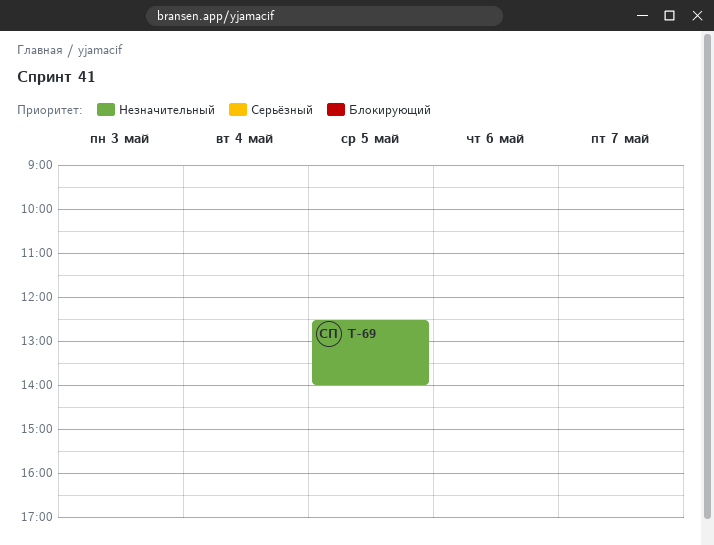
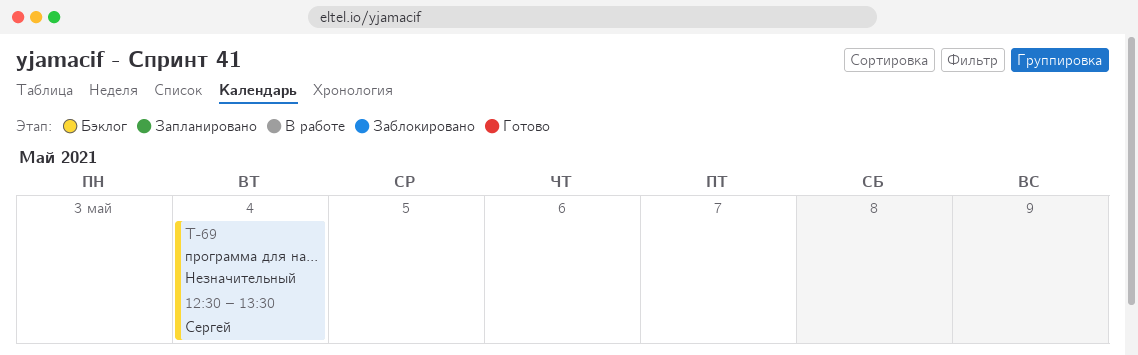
T-69, day: May 5 -> May 4
T-69, ends: 14:00 -> 13:30

